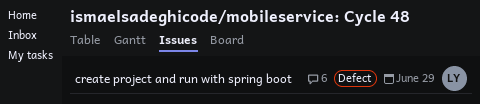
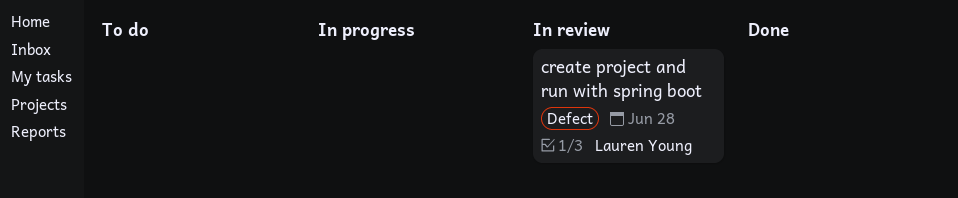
create project and run with spring boot, due: Jun 29 -> Jun 28

